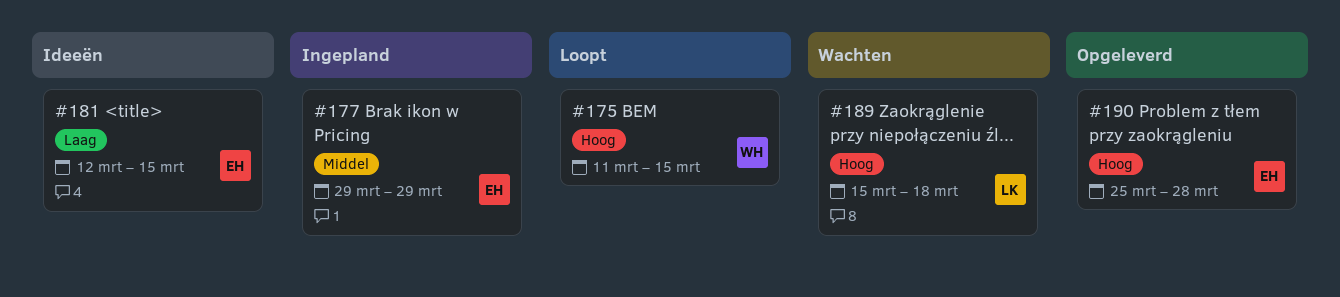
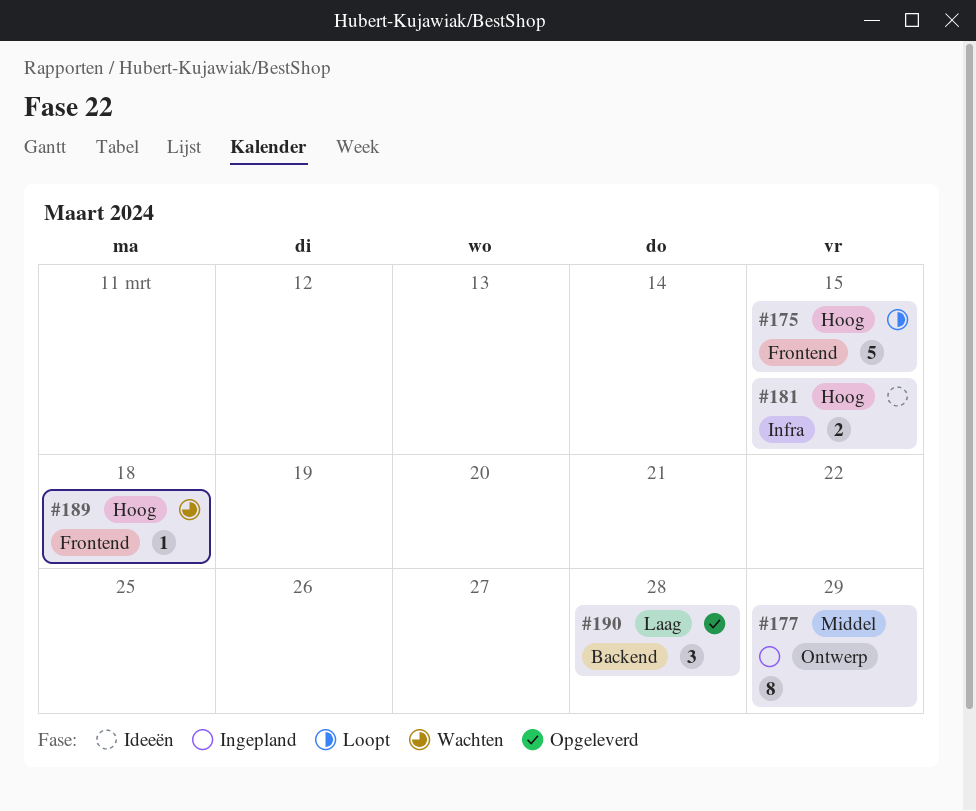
#181, priority: Laag -> Hoog
#190, priority: Hoog -> Laag

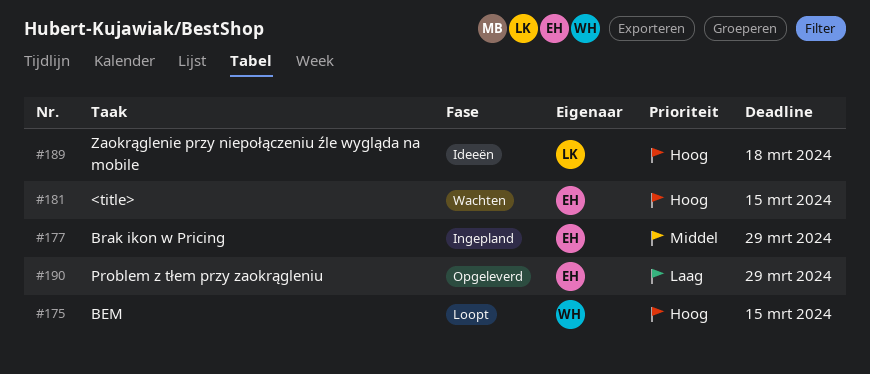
#181, status: Ideeën -> Wachten
#189, status: Wachten -> Ideeën
#190, due: Mar 28 -> Mar 29

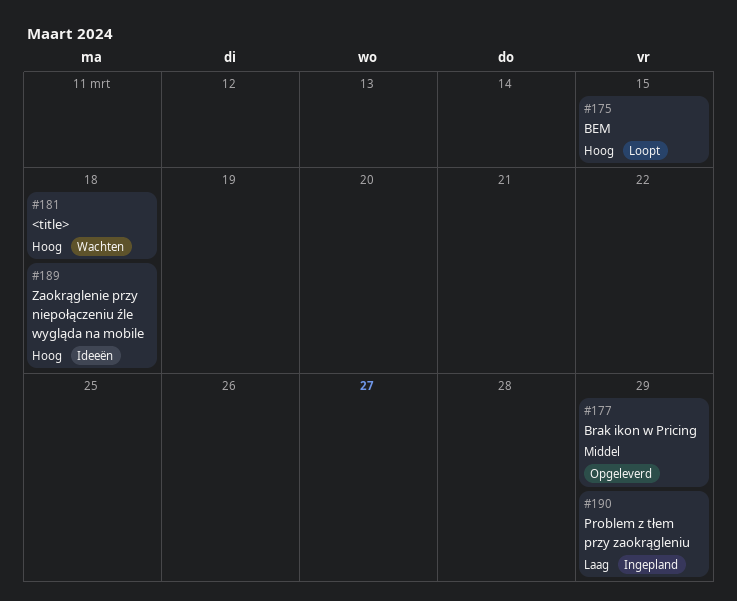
#177, status: Ingepland -> Opgeleverd
#181, due: Mar 15 -> Mar 18
#190, status: Opgeleverd -> Ingepland

